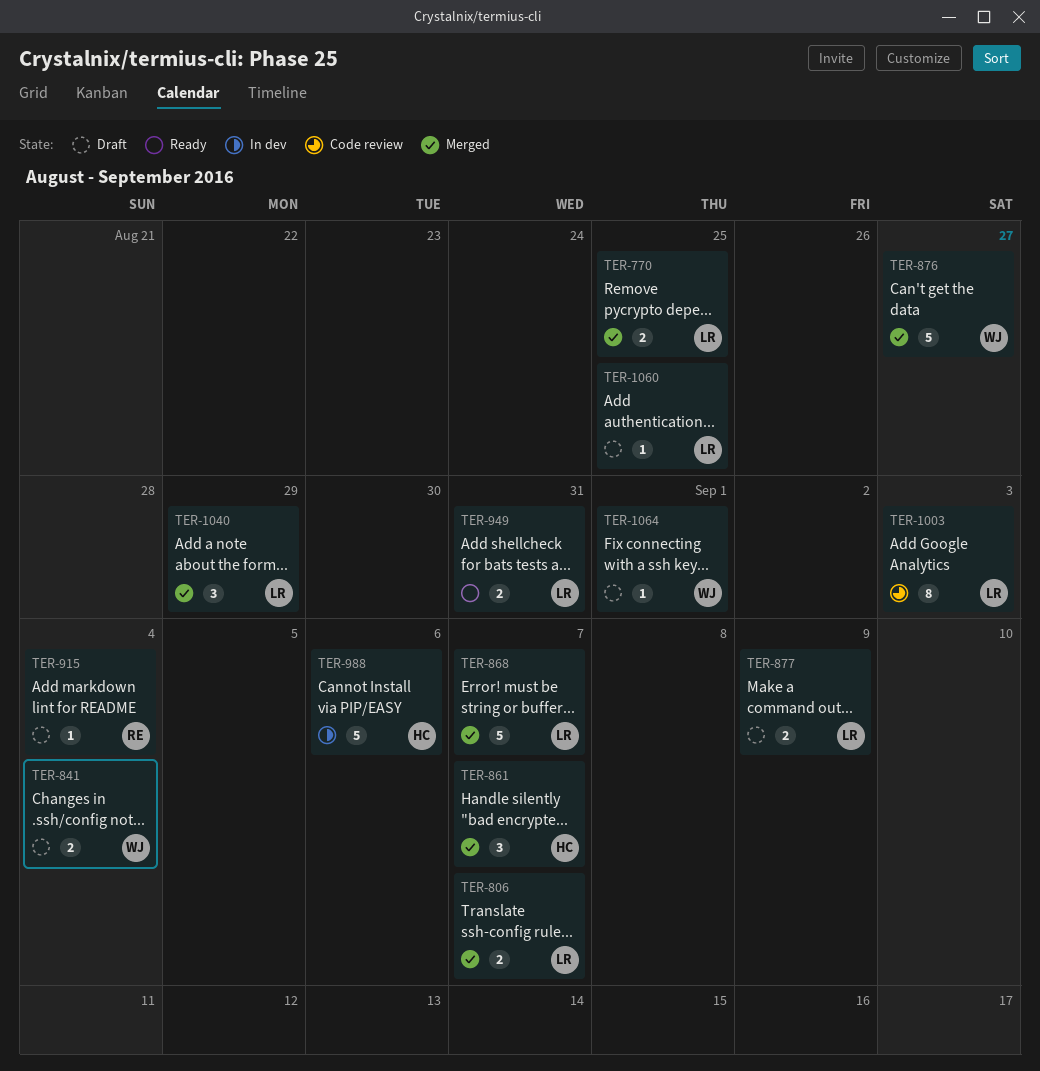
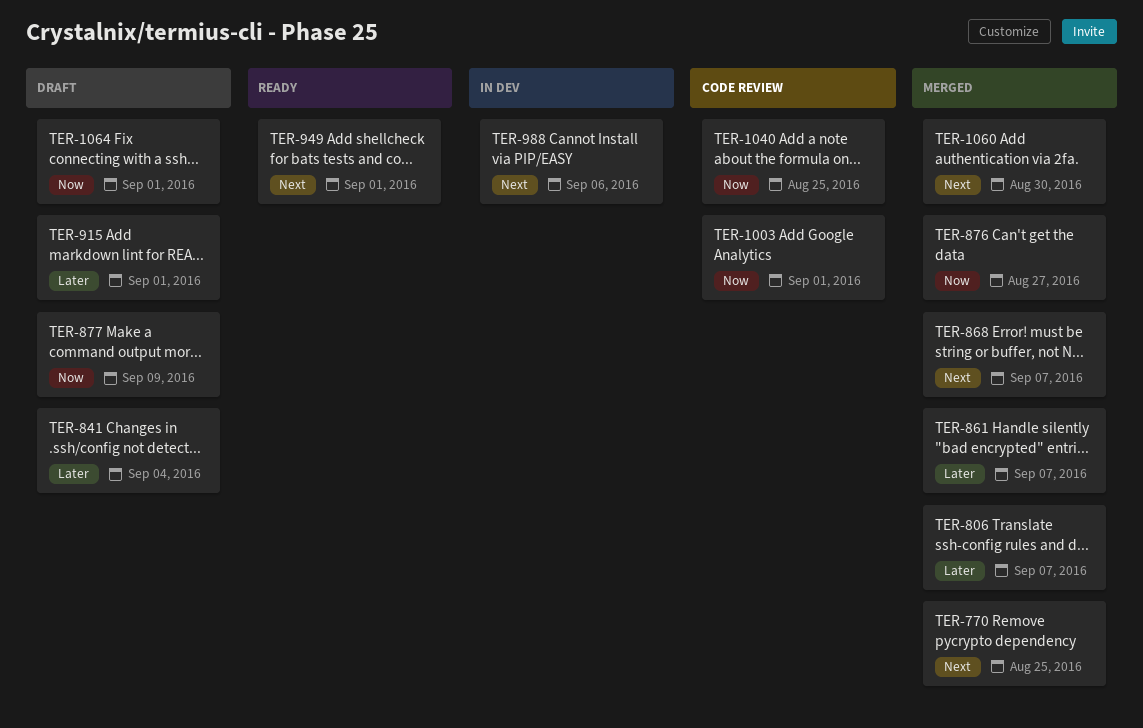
TER-915, due: Sep 4 -> Sep 1
TER-949, due: Aug 31 -> Sep 1
TER-1003, due: Sep 3 -> Sep 1
TER-1040, status: Merged -> Code review
TER-1040, due: Aug 29 -> Aug 25
TER-1060, status: Draft -> Merged
TER-1060, due: Aug 25 -> Aug 30

